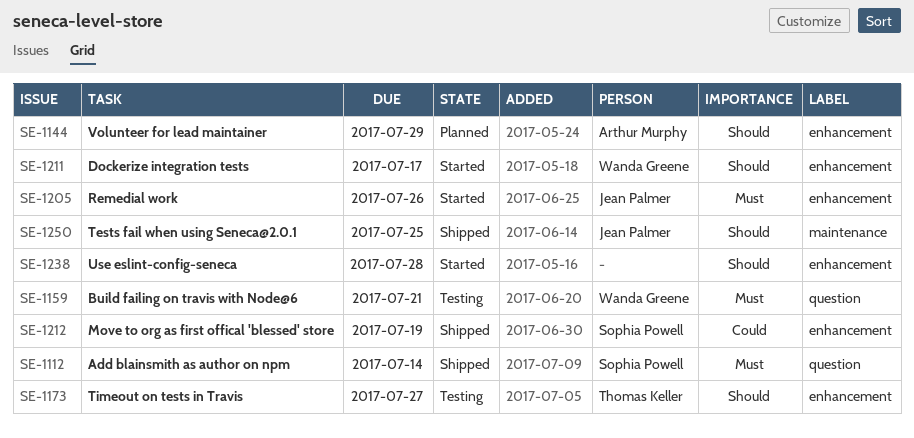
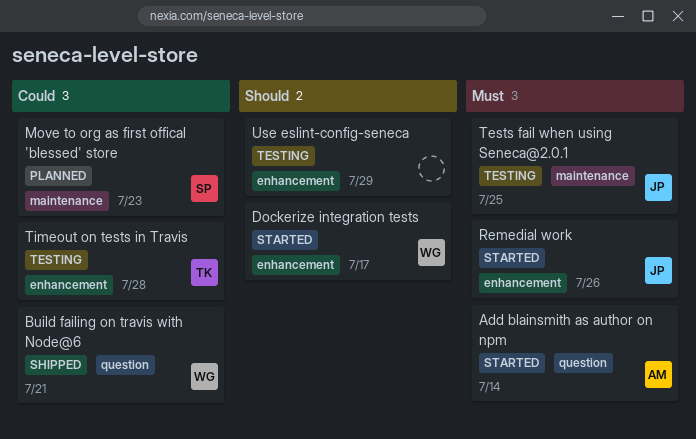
Add blainsmith as author on npm, status: Shipped -> Started
Add blainsmith as author on npm, owner: Sophia Powell -> Arthur Murphy
Build failing on travis with Node@6, status: Testing -> Shipped
Build failing on travis with Node@6, priority: Must -> Could
Move to org as first offical 'blessed' store, status: Shipped -> Planned
Move to org as first offical 'blessed' store, label: enhancement -> maintenance
Move to org as first offical 'blessed' store, due: Jul 19 -> Jul 23
Tests fail when using Seneca@2.0.1, status: Shipped -> Testing
Tests fail when using Seneca@2.0.1, priority: Should -> Must
Timeout on tests in Travis, priority: Should -> Could
Timeout on tests in Travis, due: Jul 27 -> Jul 28
Use eslint-config-seneca, status: Started -> Testing
Use eslint-config-seneca, due: Jul 28 -> Jul 29
Volunteer for lead maintainer: present -> none

